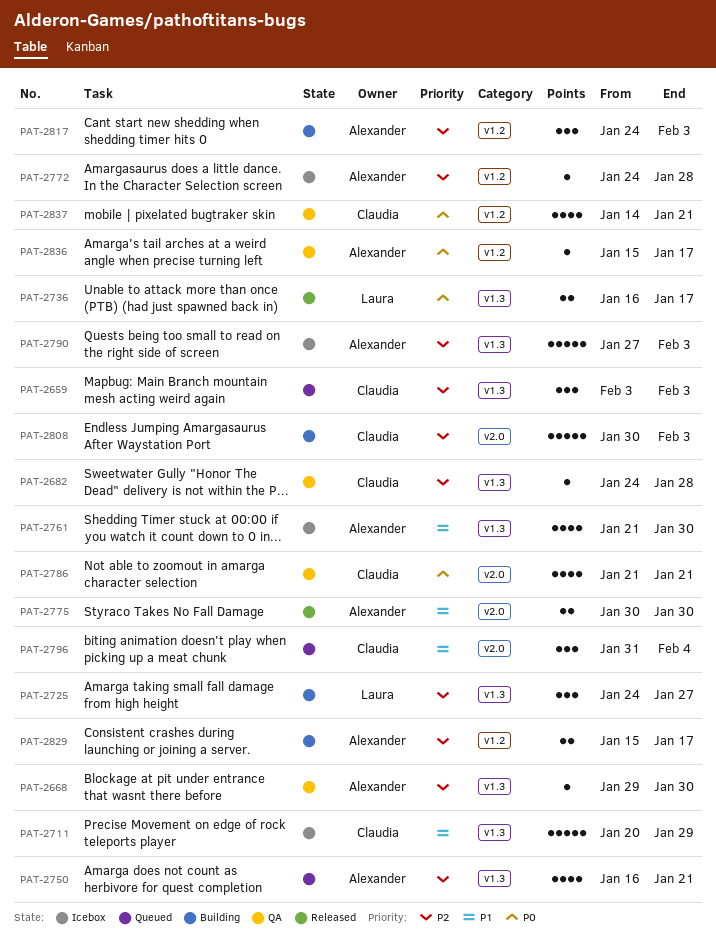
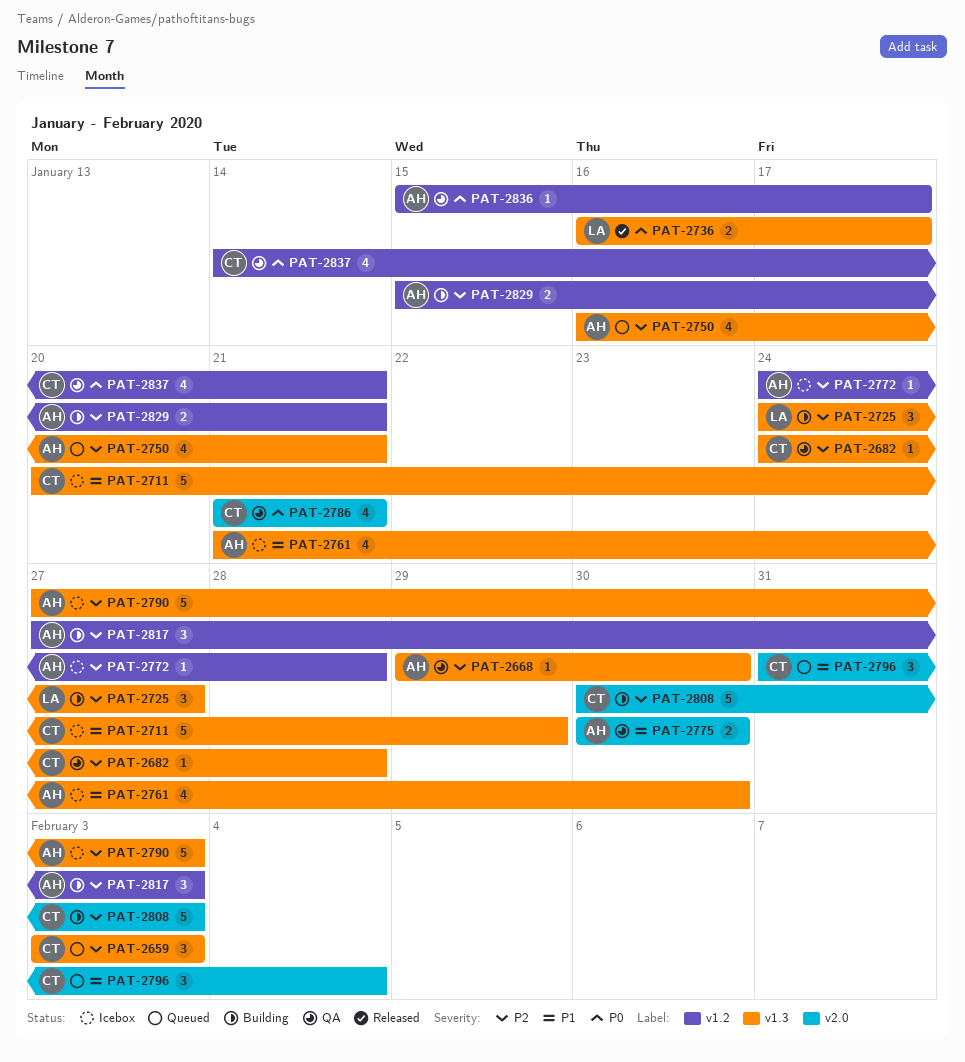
PAT-2775, status: Released -> QA
PAT-2817, start: Jan 24 -> Jan 27
PAT-2829, due: Jan 17 -> Jan 21

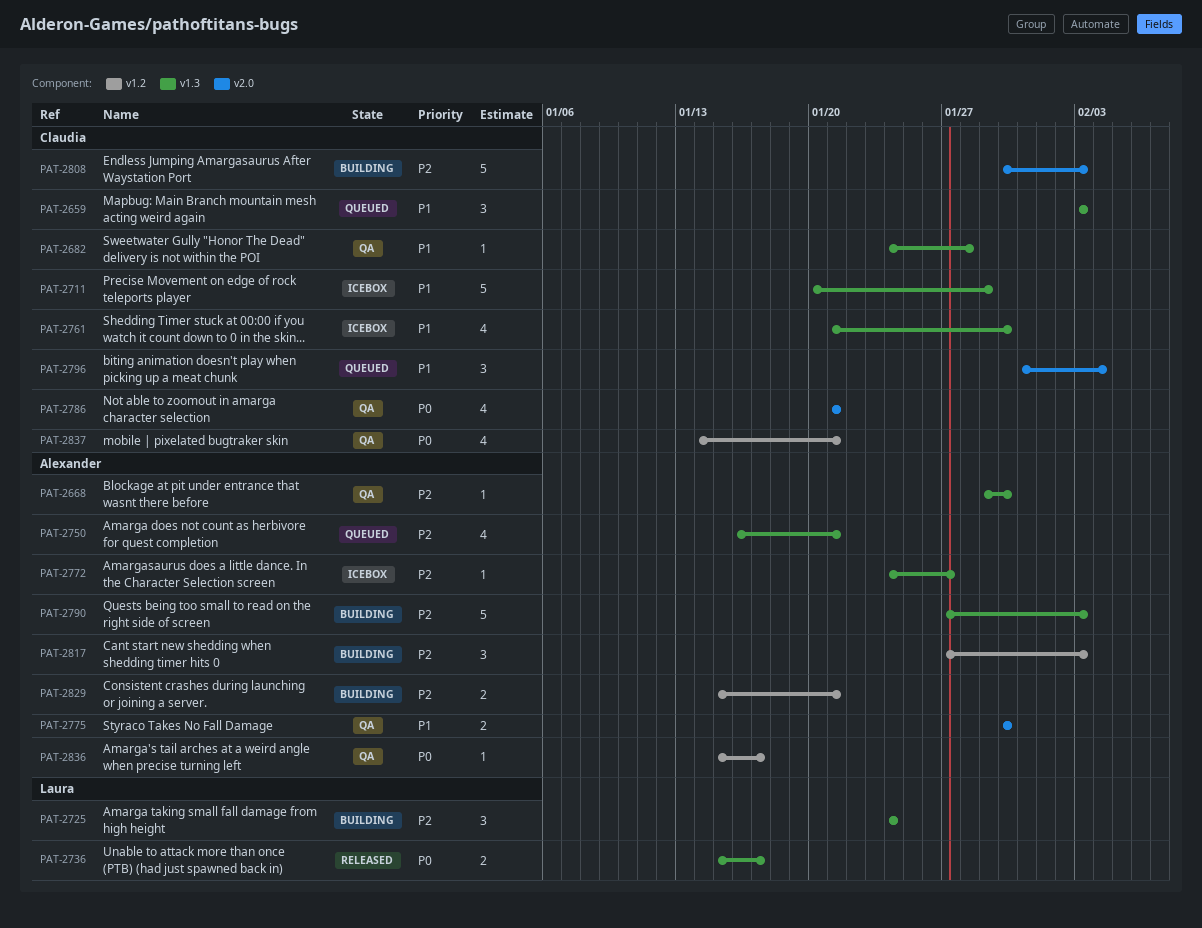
PAT-2659, priority: P2 -> P1
PAT-2682, priority: P2 -> P1
PAT-2725, due: Jan 27 -> Jan 24
PAT-2736, start: Jan 16 -> Jan 15
PAT-2761, owner: Alexander -> Claudia
PAT-2772, label: v1.2 -> v1.3
PAT-2772, due: Jan 28 -> Jan 27
PAT-2790, status: Icebox -> Building

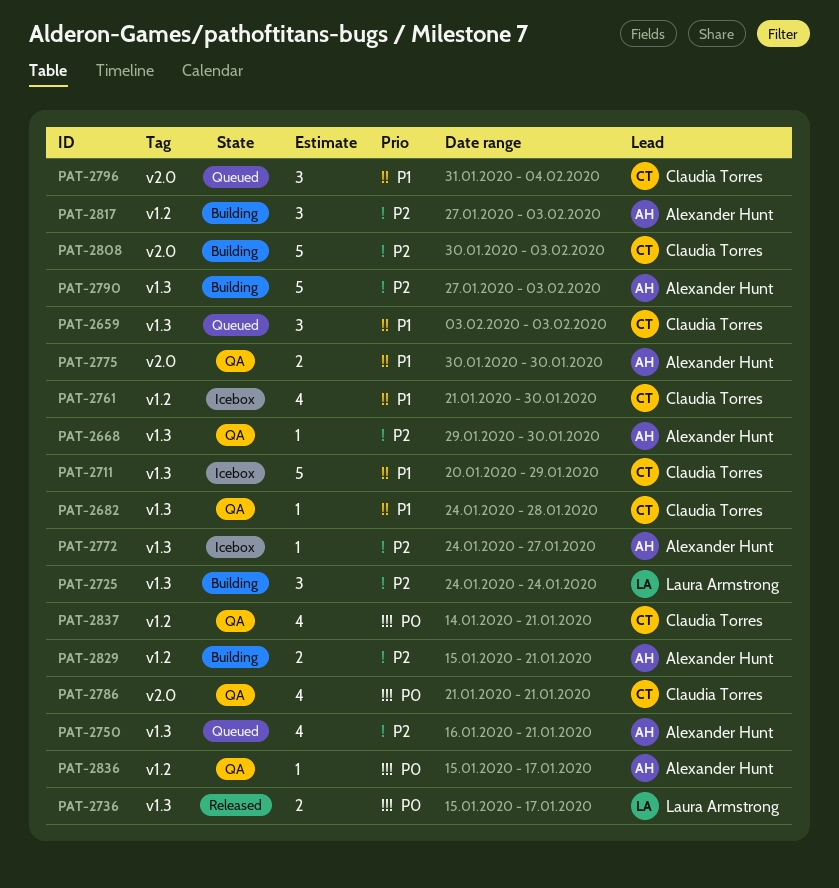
PAT-2761, label: v1.3 -> v1.2

